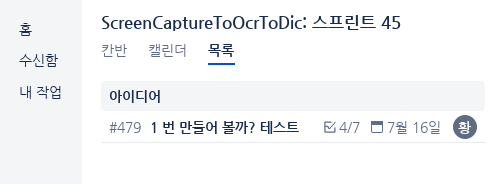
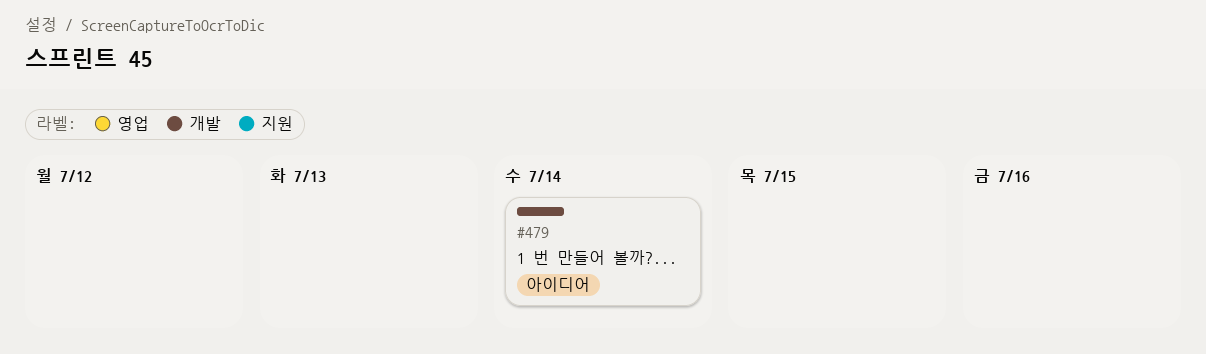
#479, due: Jul 16 -> Jul 14

